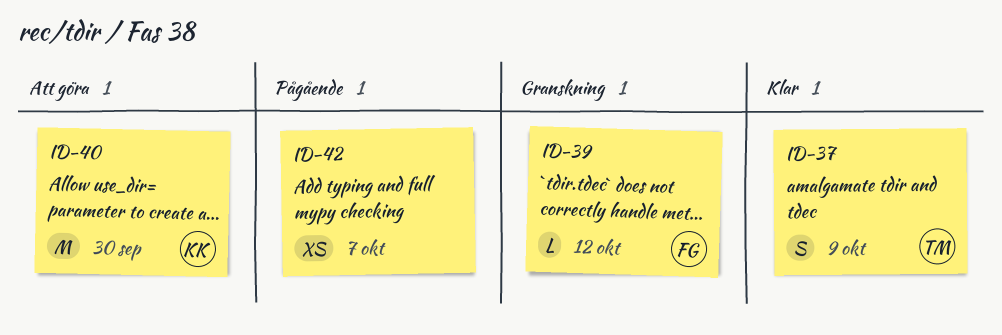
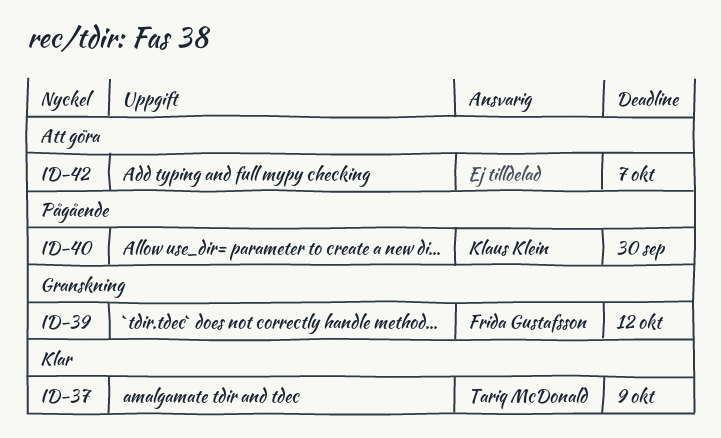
ID-40, status: Att göra -> Pågående
ID-42, status: Pågående -> Att göra

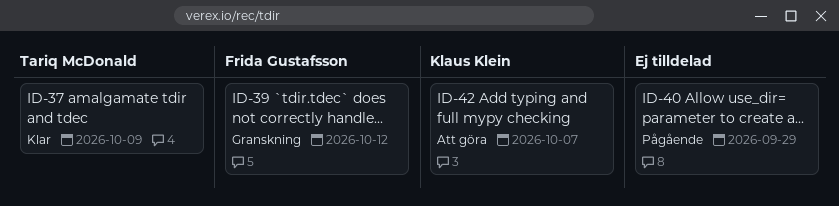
ID-40, owner: Klaus Klein -> none
ID-40, due: Sep 30 -> Sep 29
ID-42, owner: none -> Klaus Klein

